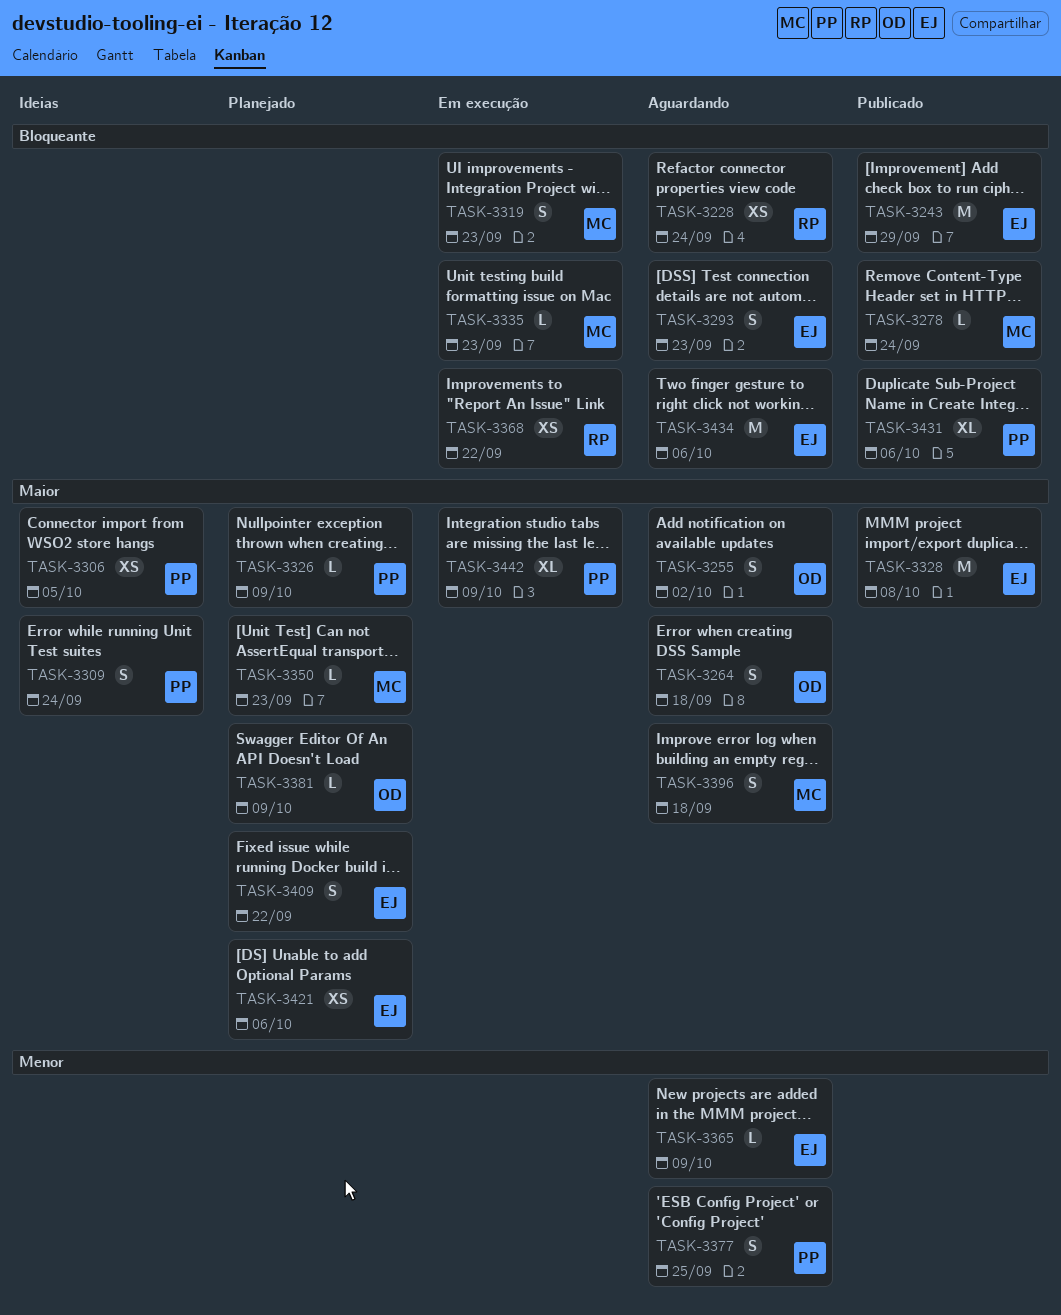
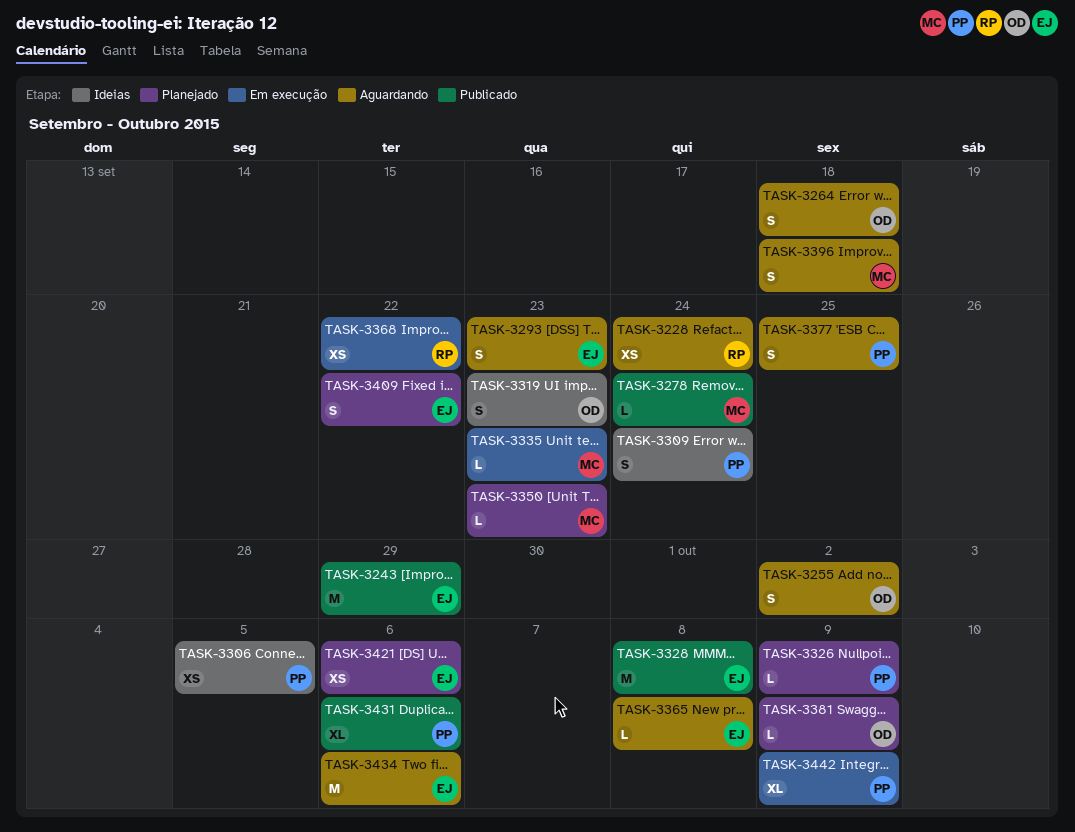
TASK-3319, status: Em execução -> Ideias
TASK-3319, owner: MC -> OD
TASK-3365, due: Oct 9 -> Oct 8

